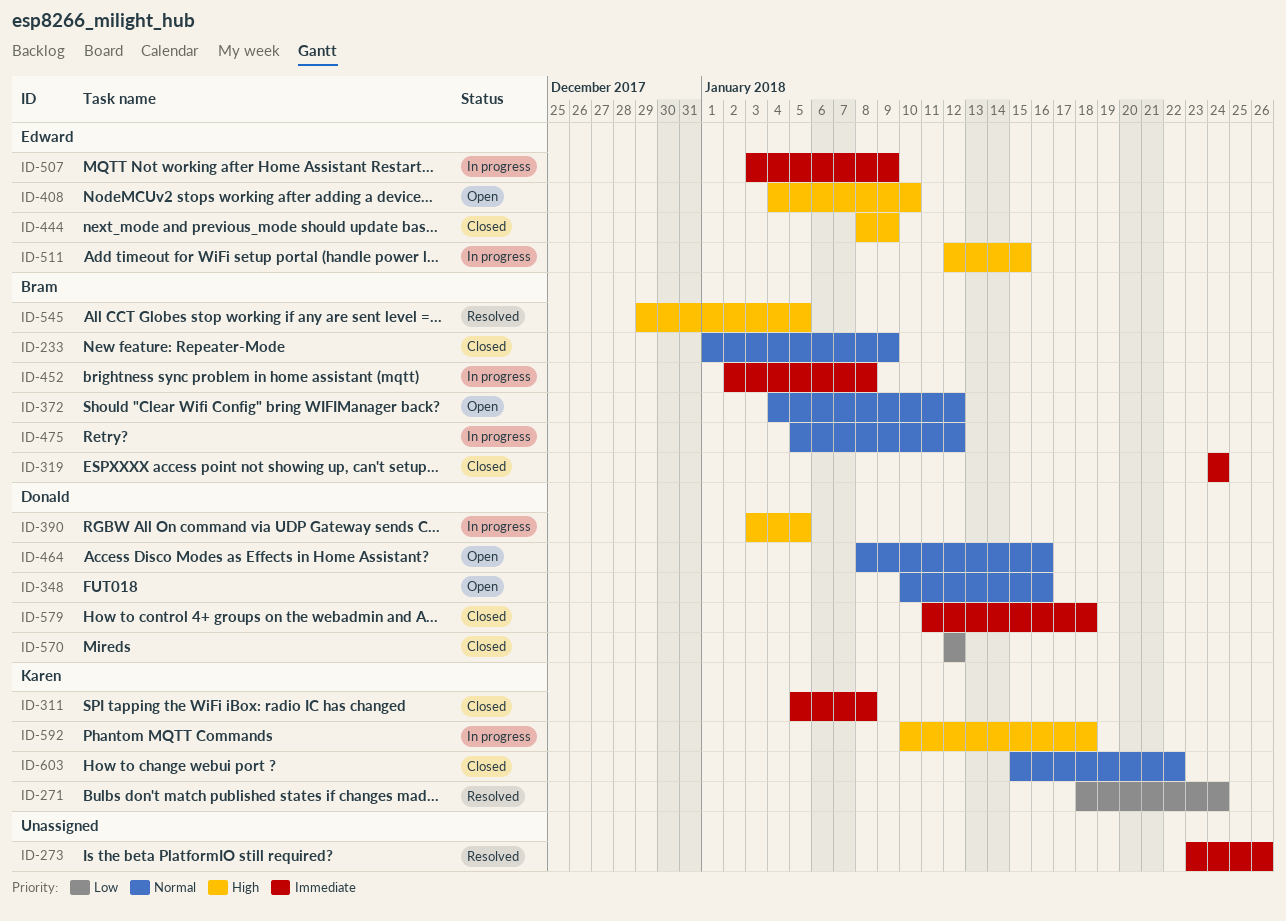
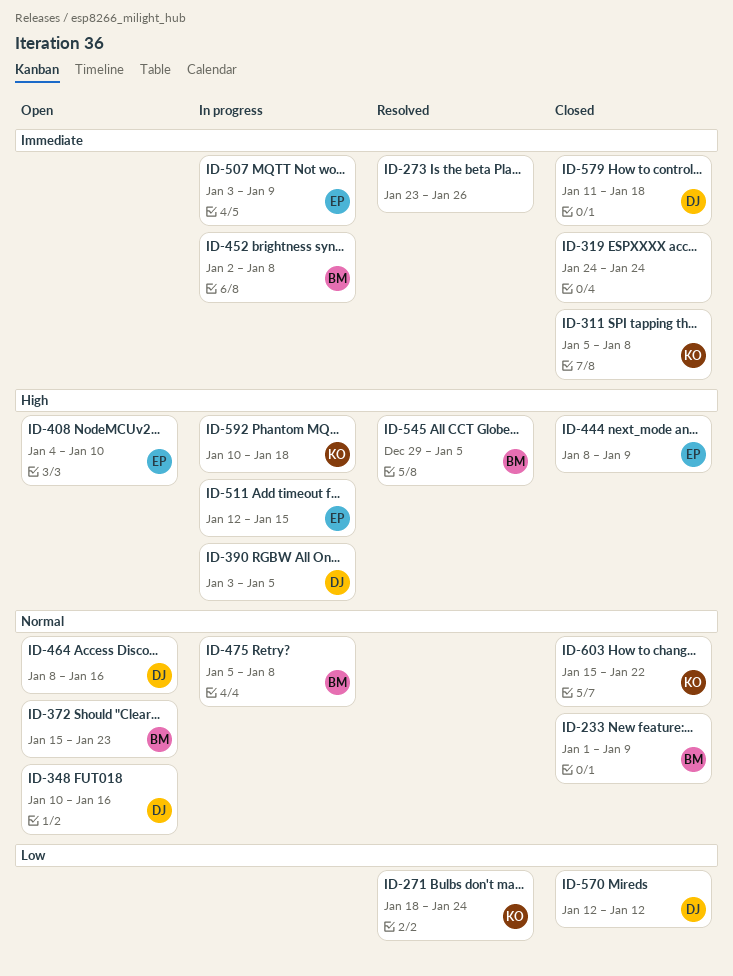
ID-319, owner: Bram -> none
ID-372, start: Jan 4 -> Jan 15
ID-372, due: Jan 12 -> Jan 23
ID-475, due: Jan 12 -> Jan 8

